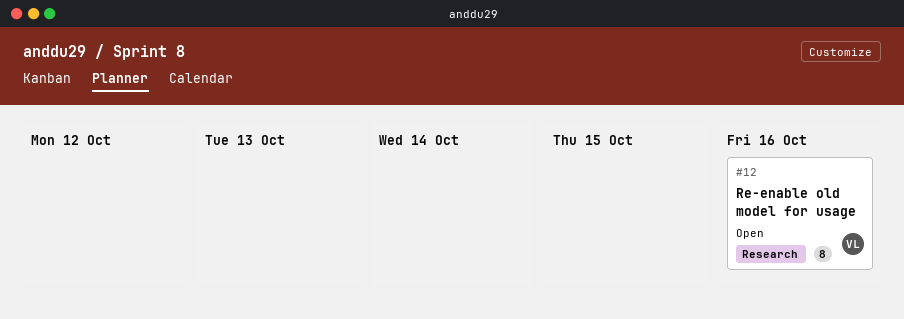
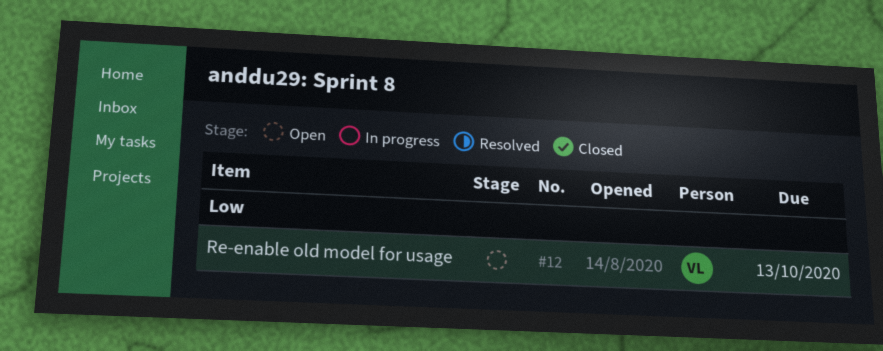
#12, due: Oct 16 -> Oct 13

